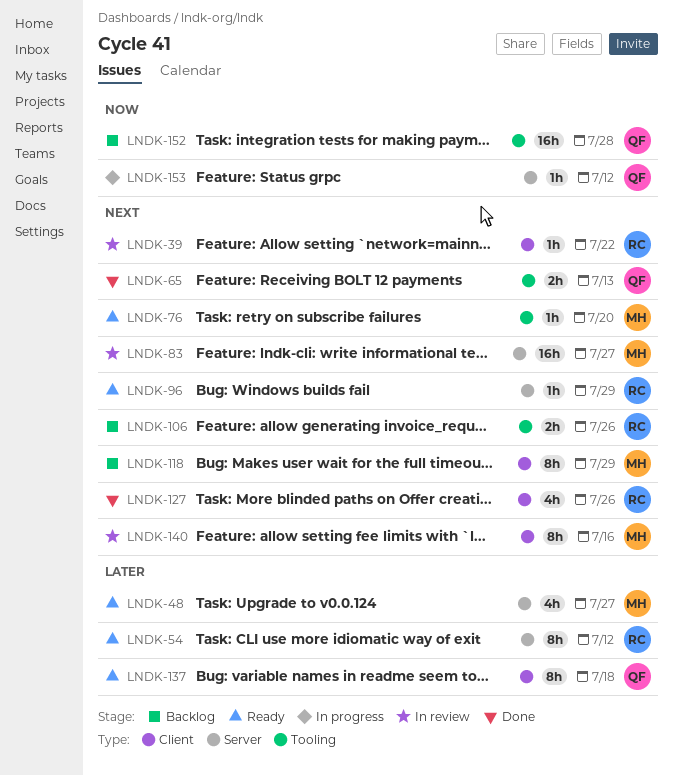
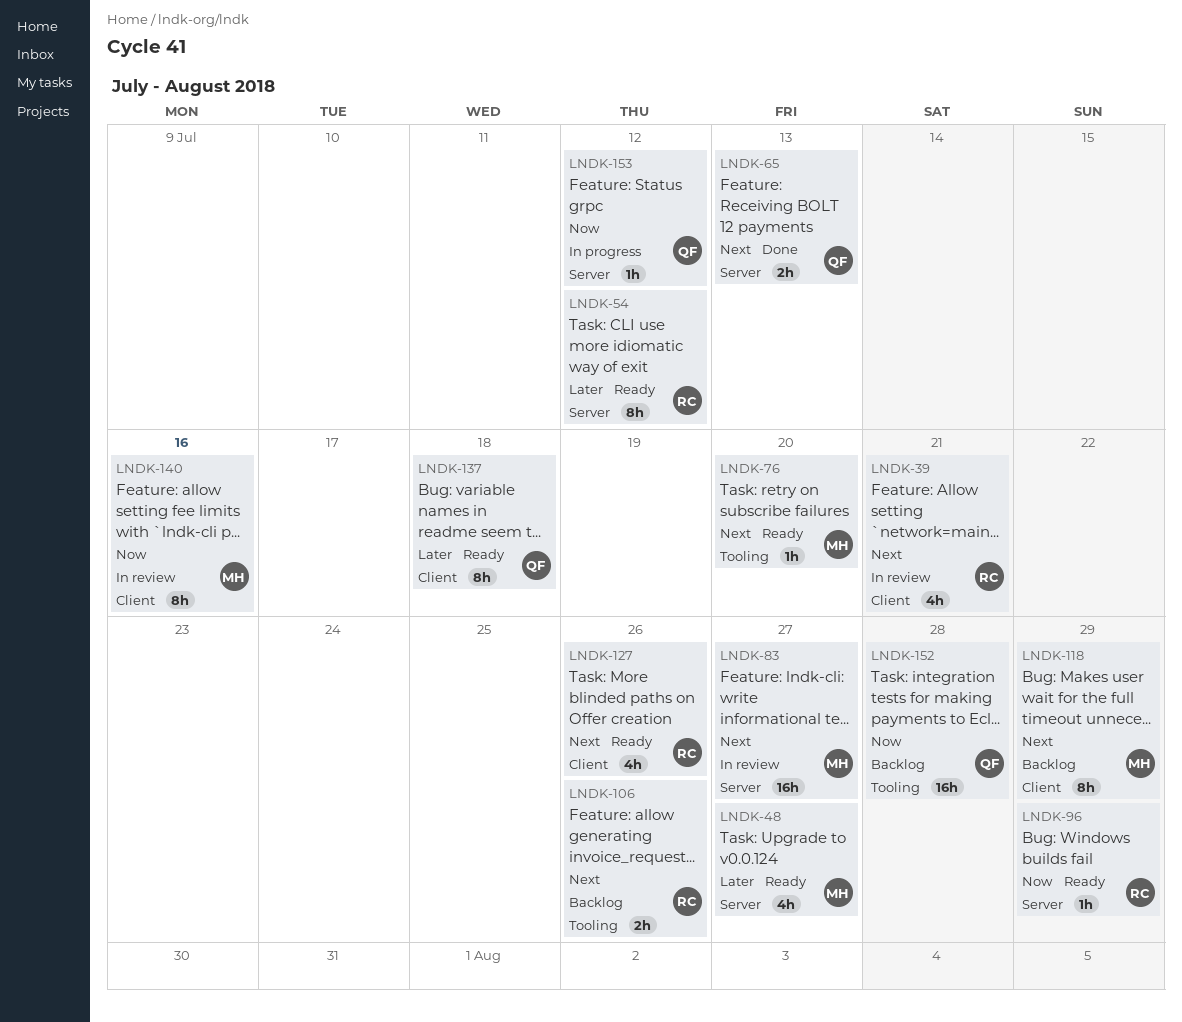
LNDK-39, estimate: 1h -> 4h
LNDK-39, due: Jul 22 -> Jul 21
LNDK-65, label: Tooling -> Server
LNDK-96, priority: Next -> Now
LNDK-127, status: Done -> Ready
LNDK-140, priority: Next -> Now

